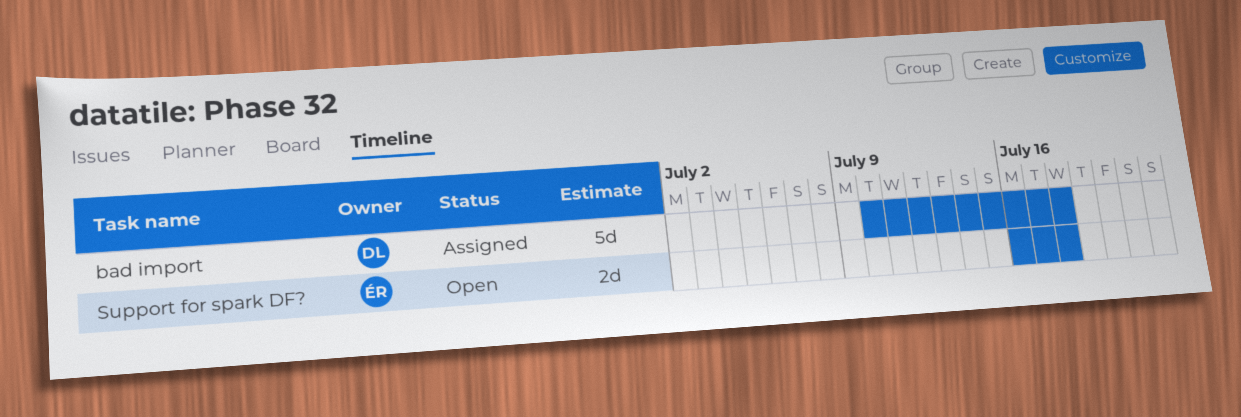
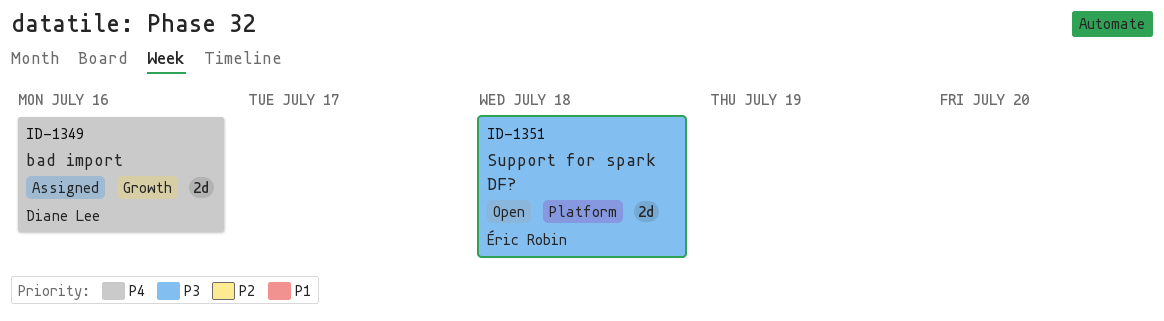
bad import, estimate: 5d -> 2d
bad import, due: Jul 18 -> Jul 16

